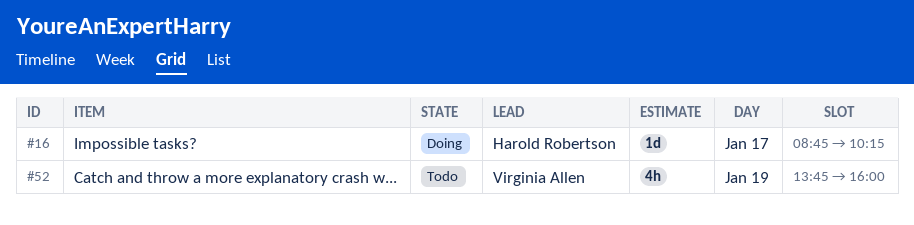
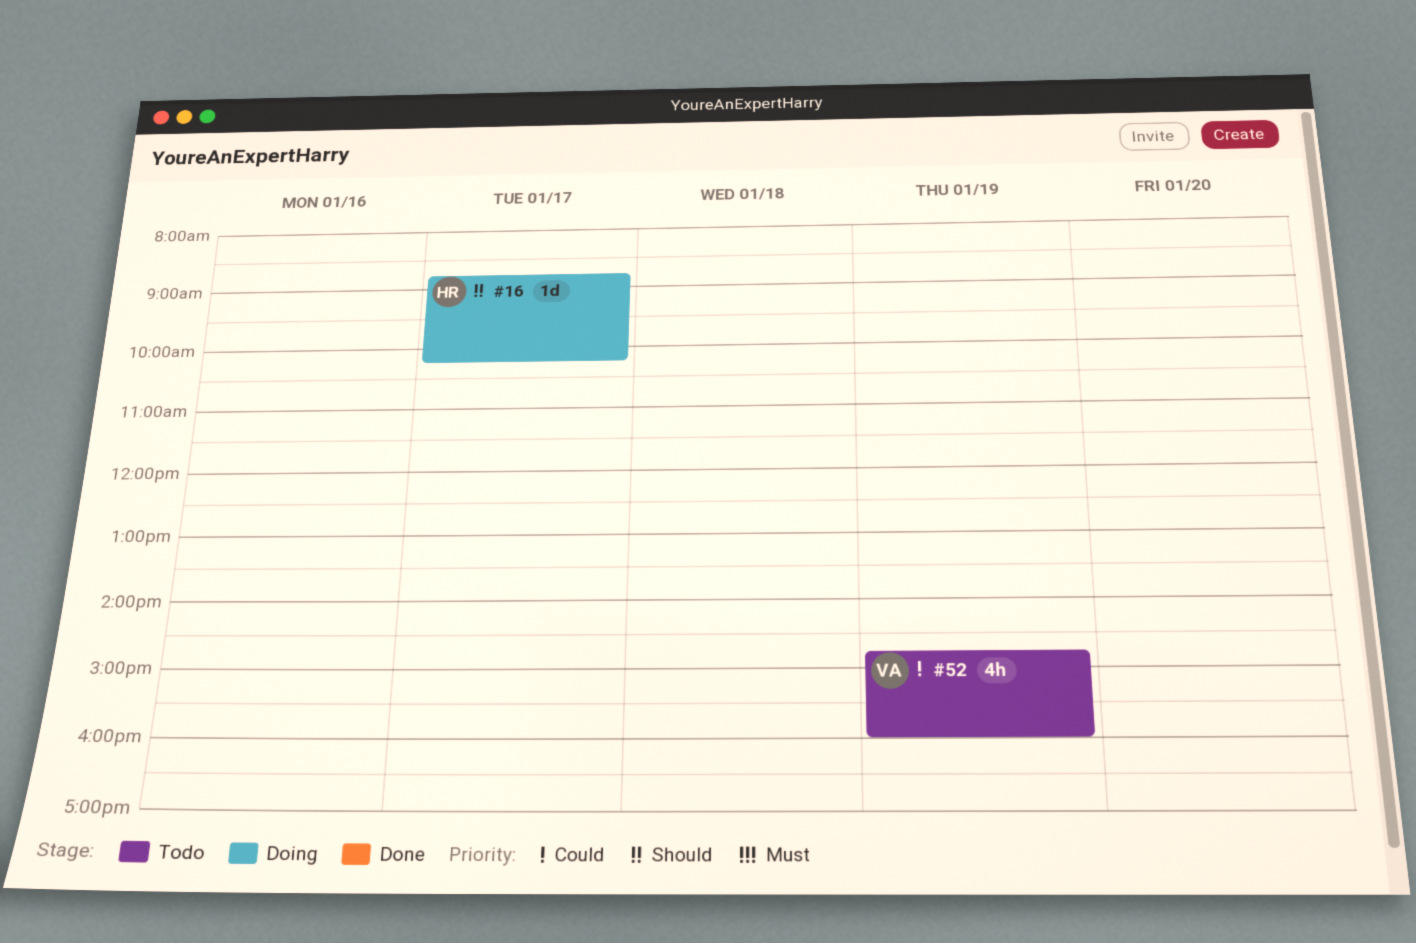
#52, begins: 13:45 -> 14:45

